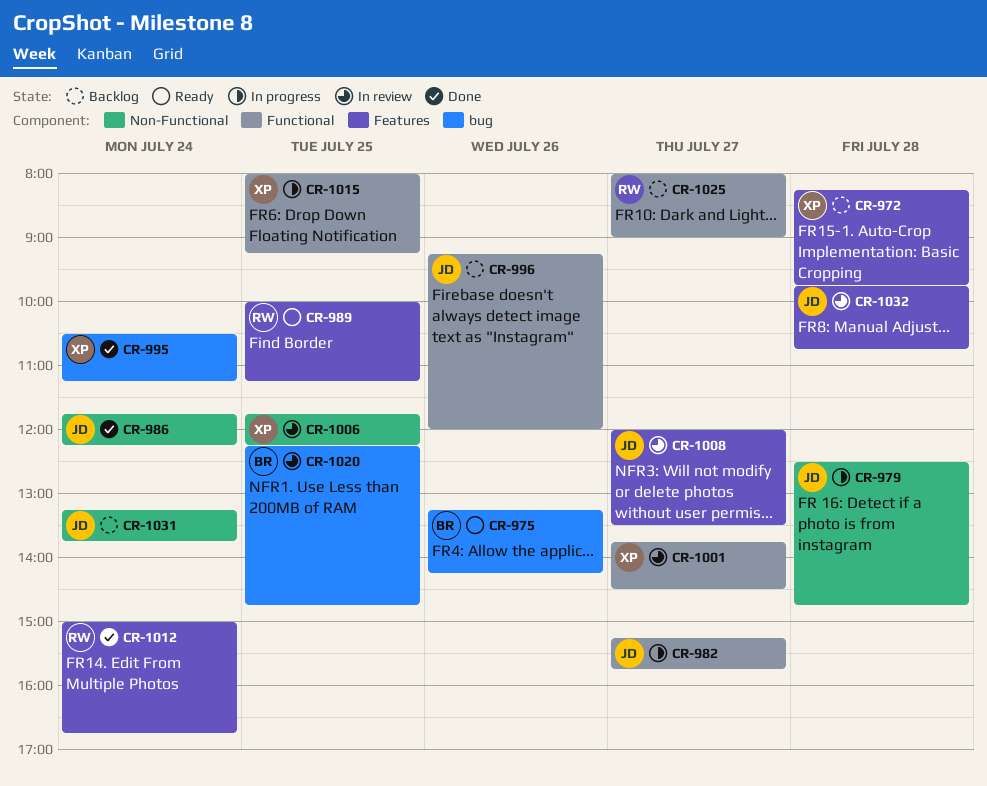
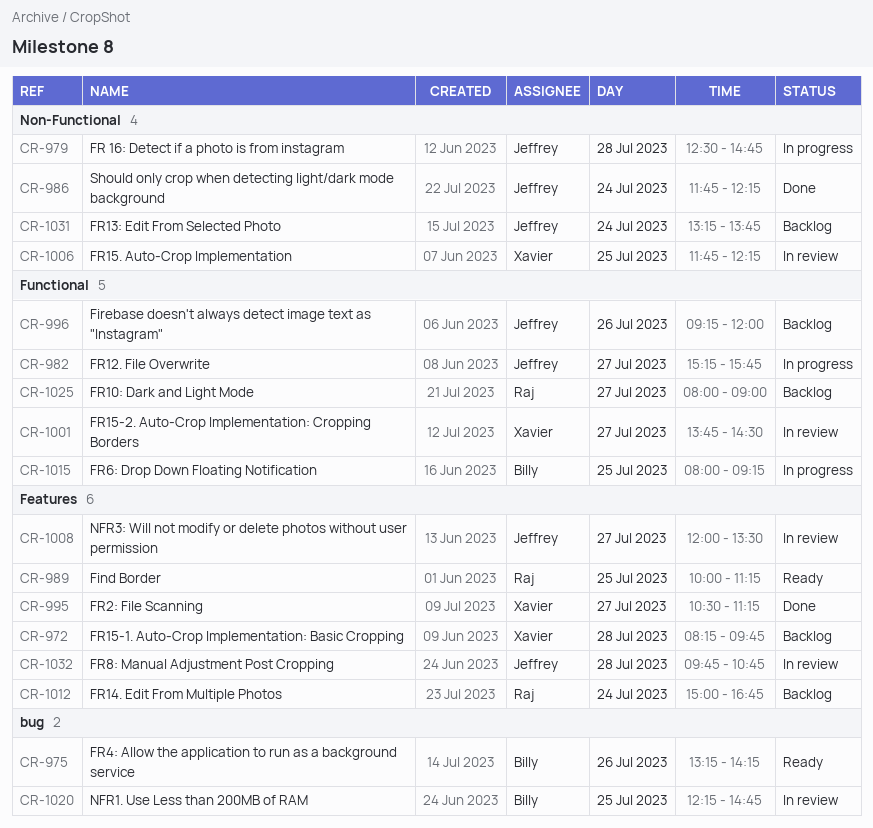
CR-995, label: bug -> Features
CR-995, day: Jul 24 -> Jul 27
CR-1012, status: Done -> Backlog
CR-1015, owner: Xavier -> Billy

